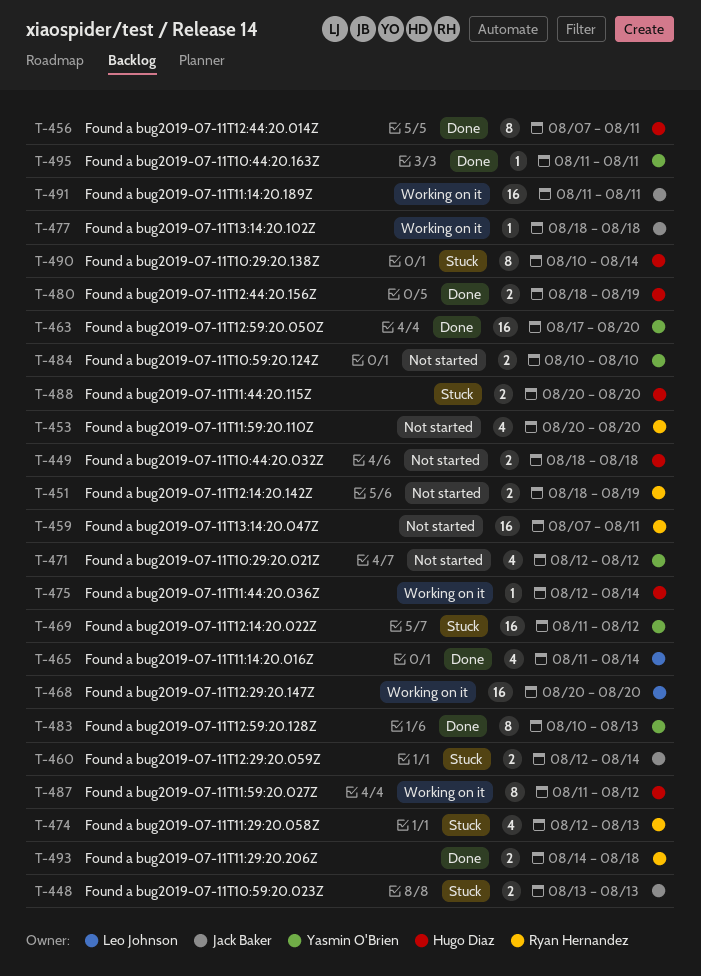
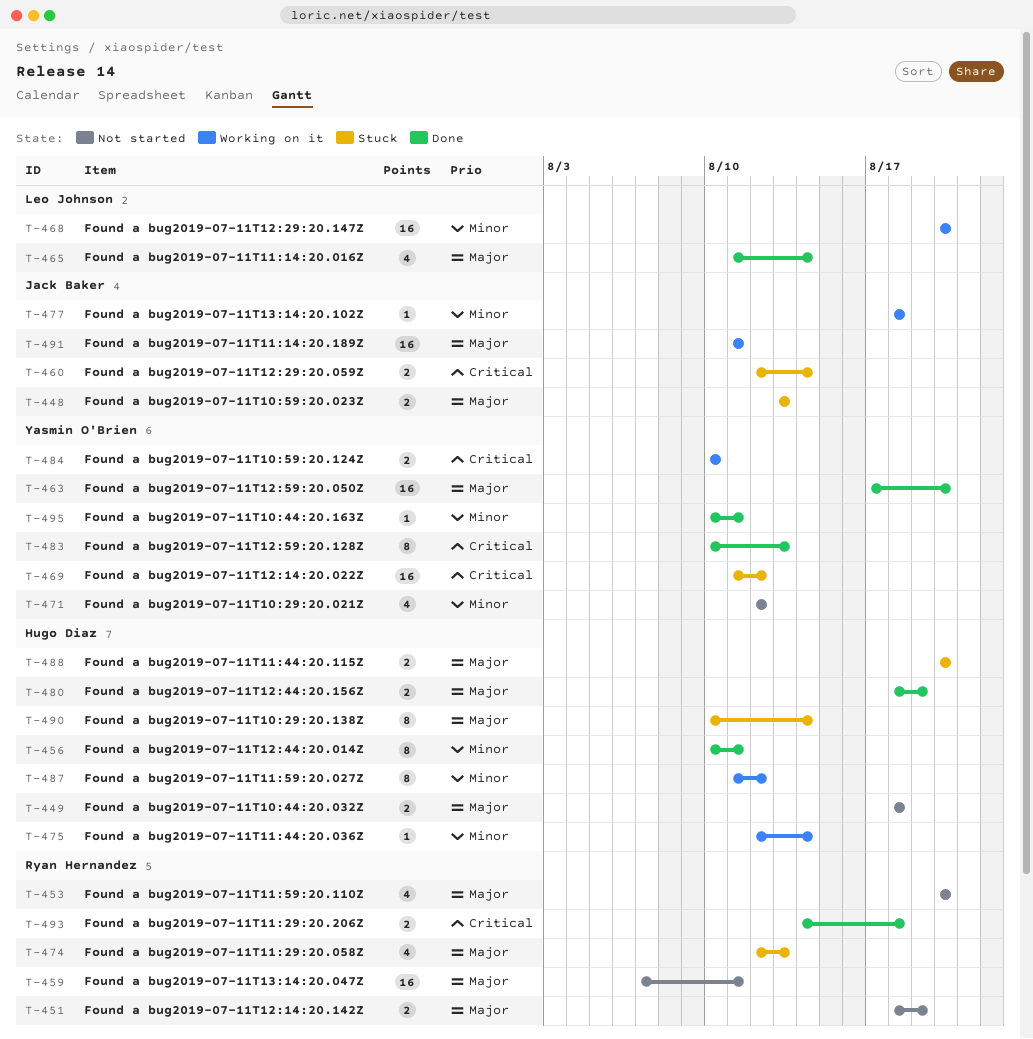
T-456, start: Aug 7 -> Aug 10
T-484, status: Not started -> Working on it
T-495, start: Aug 11 -> Aug 10

